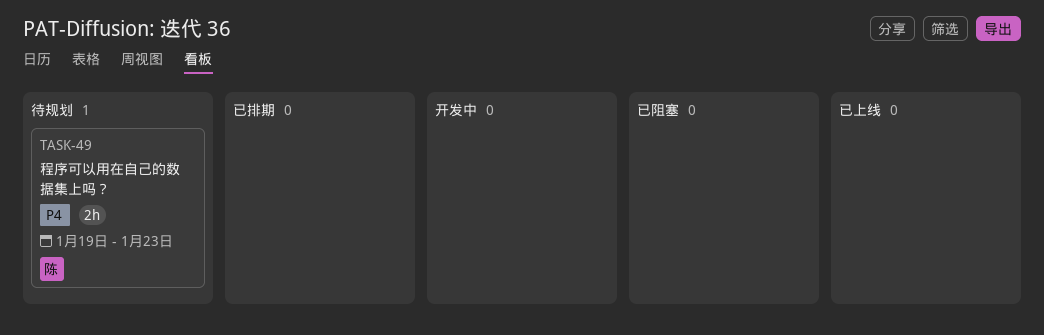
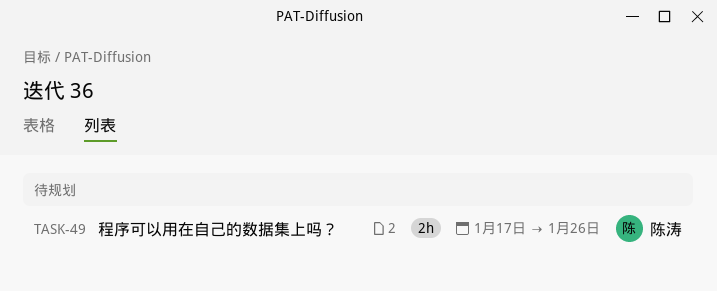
TASK-49, start: Jan 19 -> Jan 17
TASK-49, due: Jan 23 -> Jan 26

